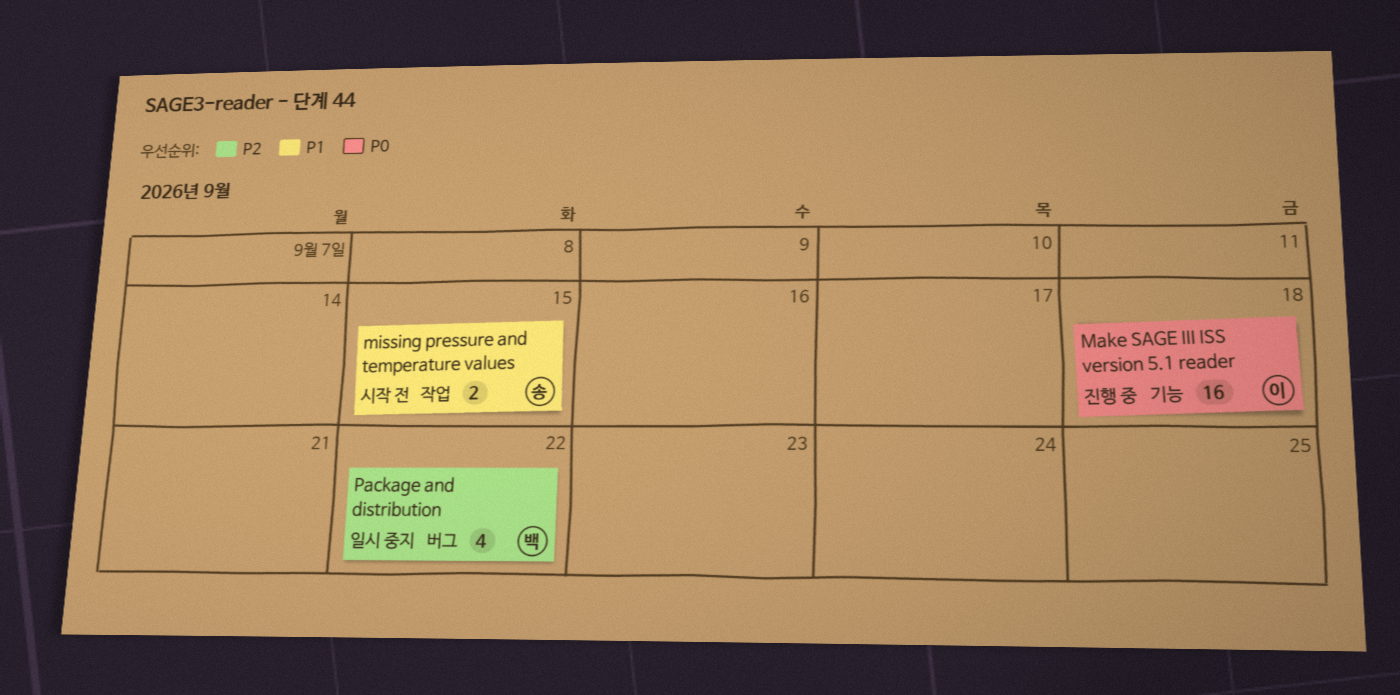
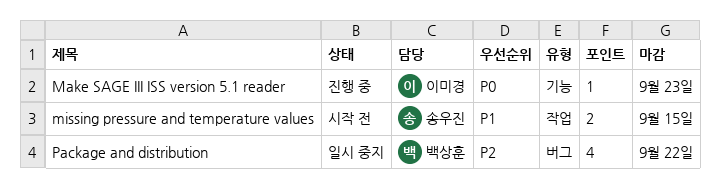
Make SAGE III ISS version 5.1 reader, estimate: 16 -> 1
Make SAGE III ISS version 5.1 reader, due: Sep 18 -> Sep 23

